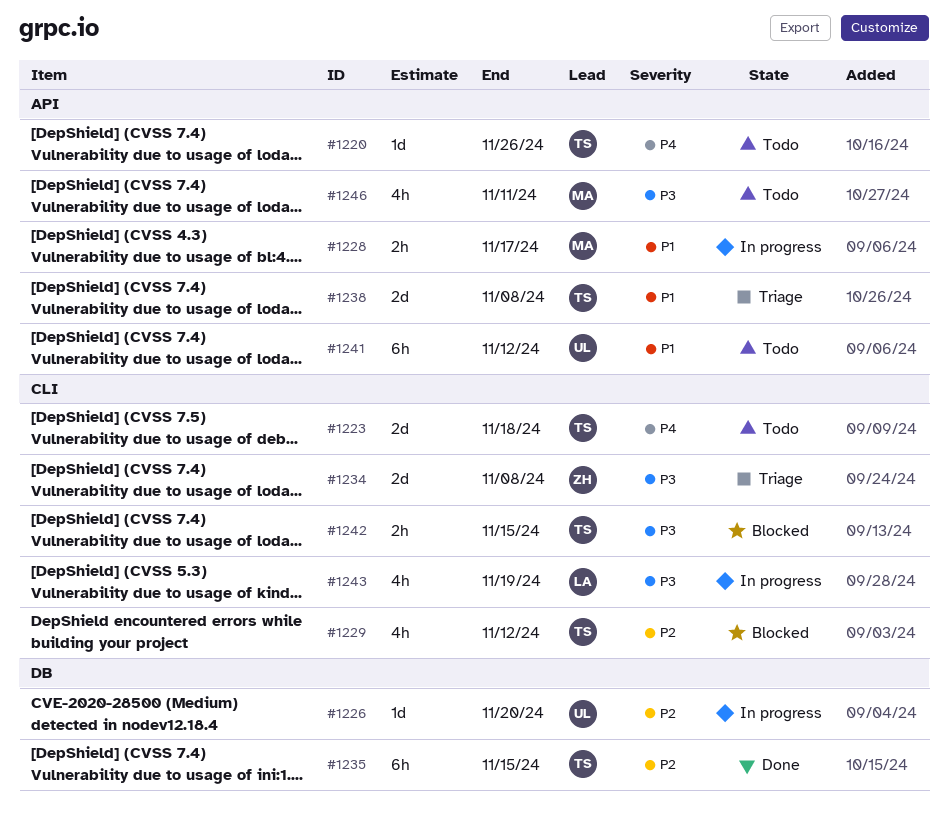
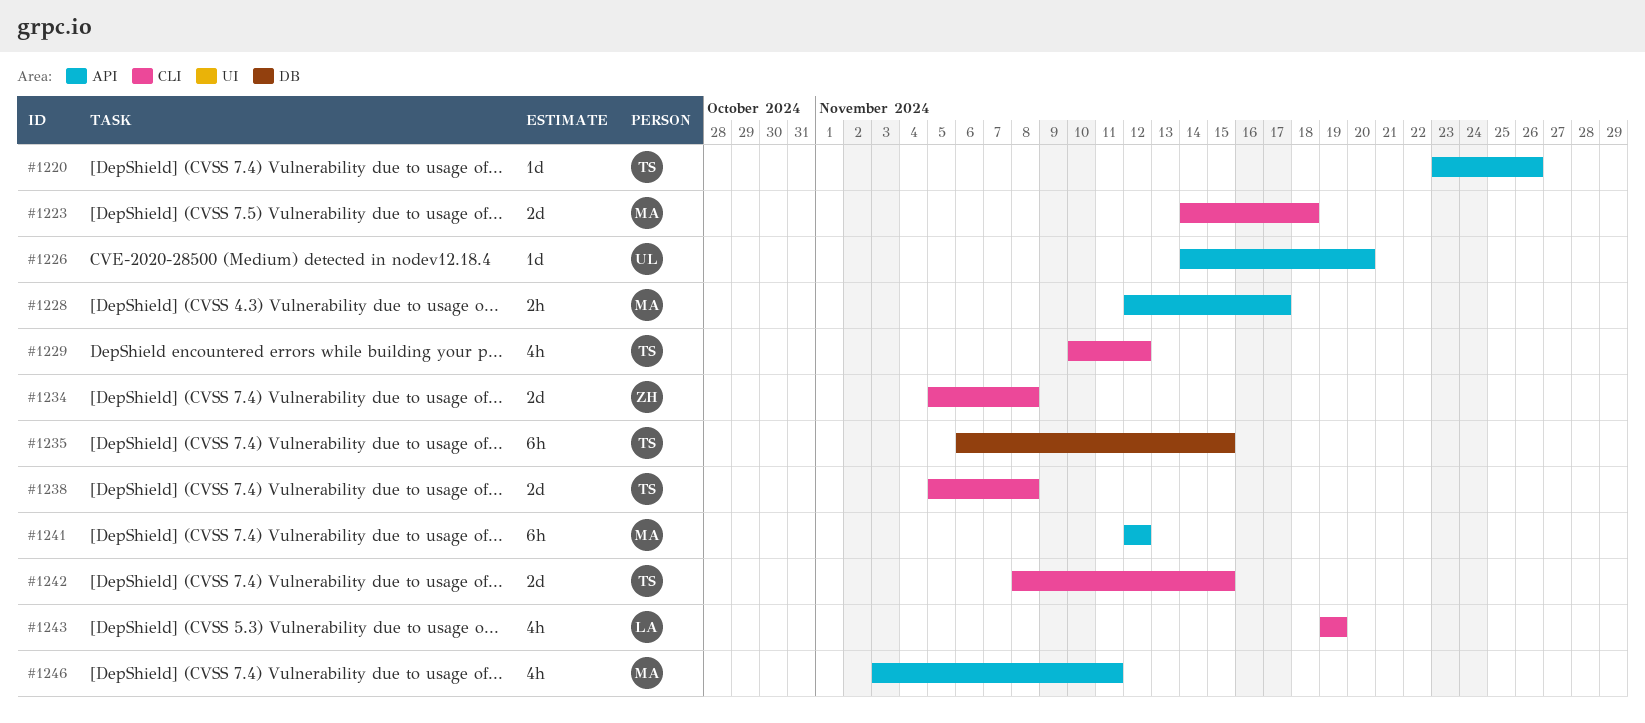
#1223, owner: TS -> MA
#1226, label: DB -> API
#1238, label: API -> CLI
#1241, owner: UL -> MA
#1242, estimate: 2h -> 2d

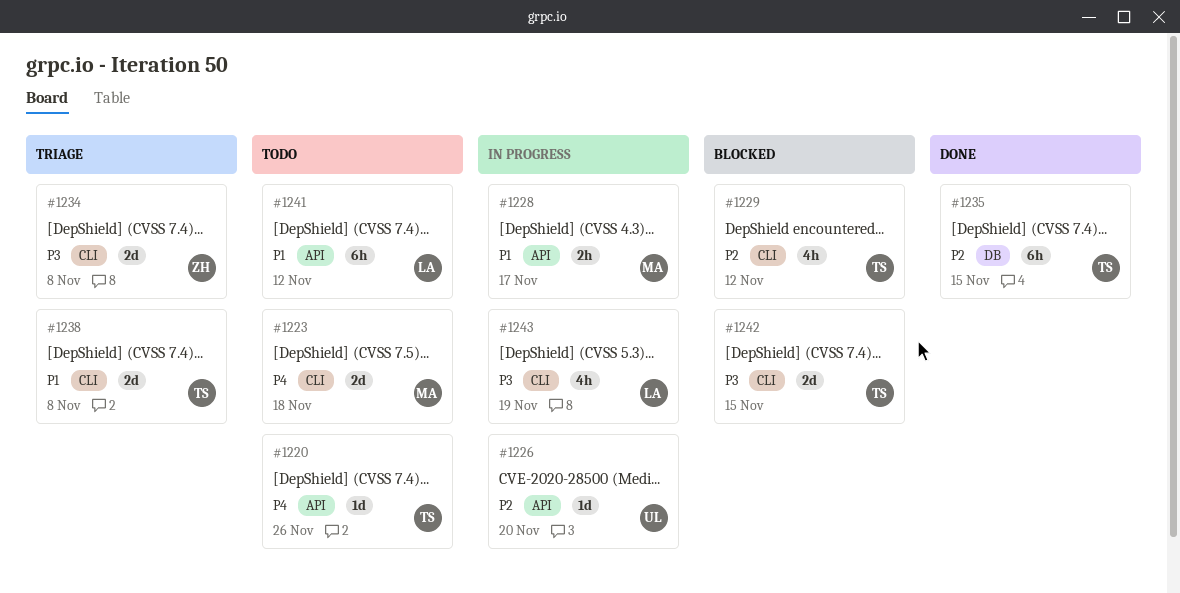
#1241, owner: MA -> LA
#1246: present -> none

